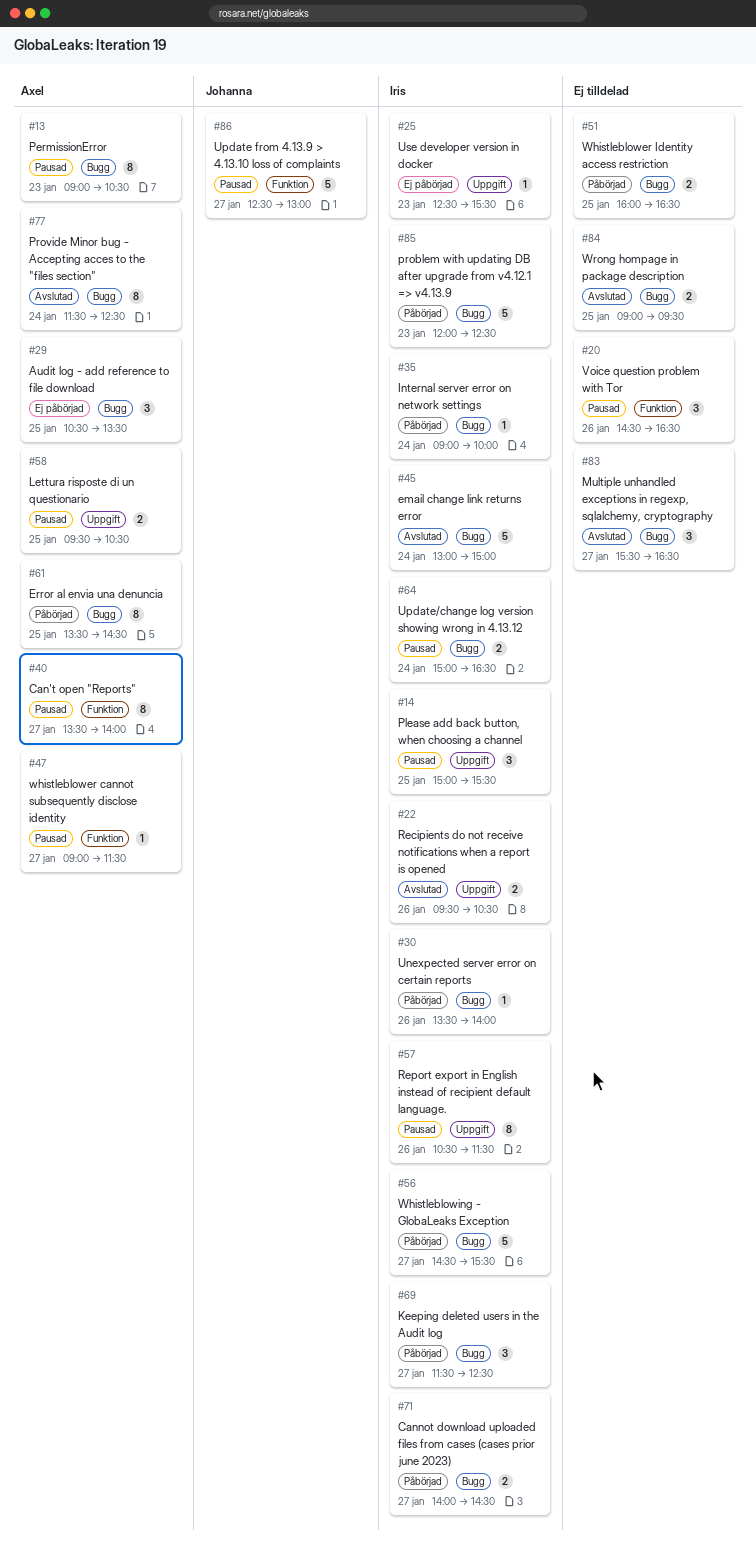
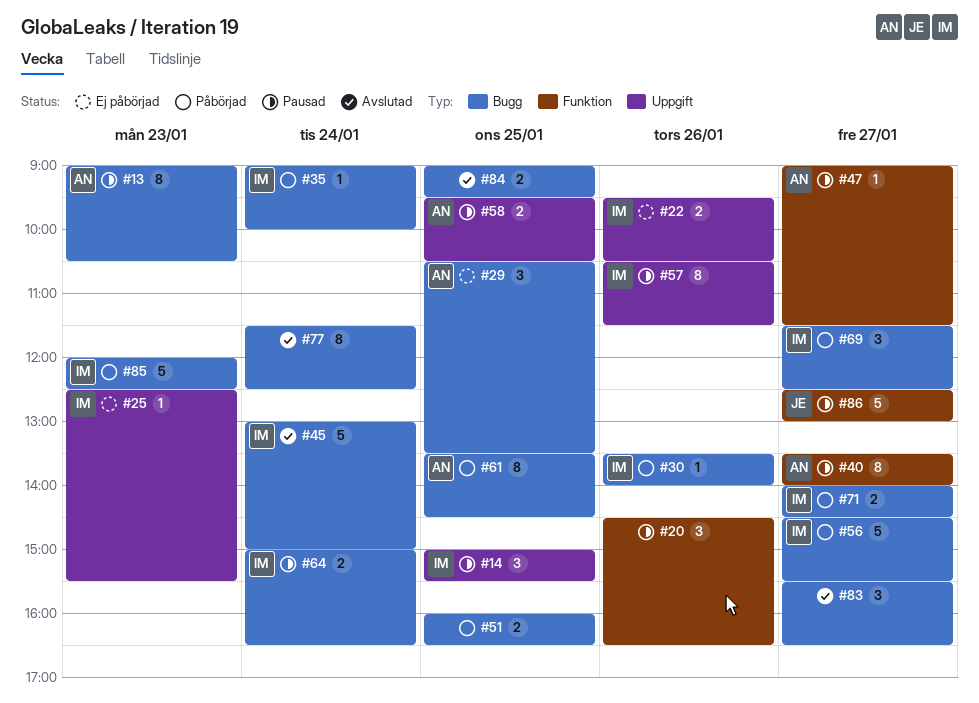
#22, status: Avslutad -> Ej påbörjad
#77, owner: Axel -> none

